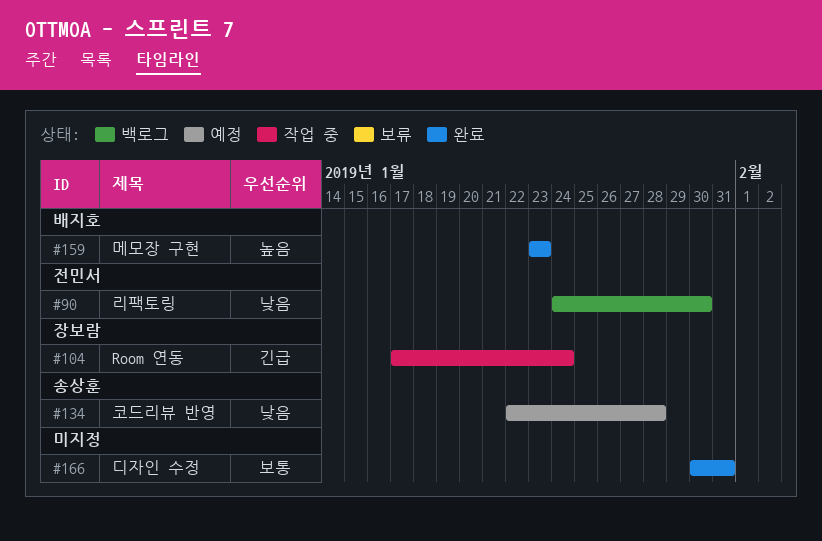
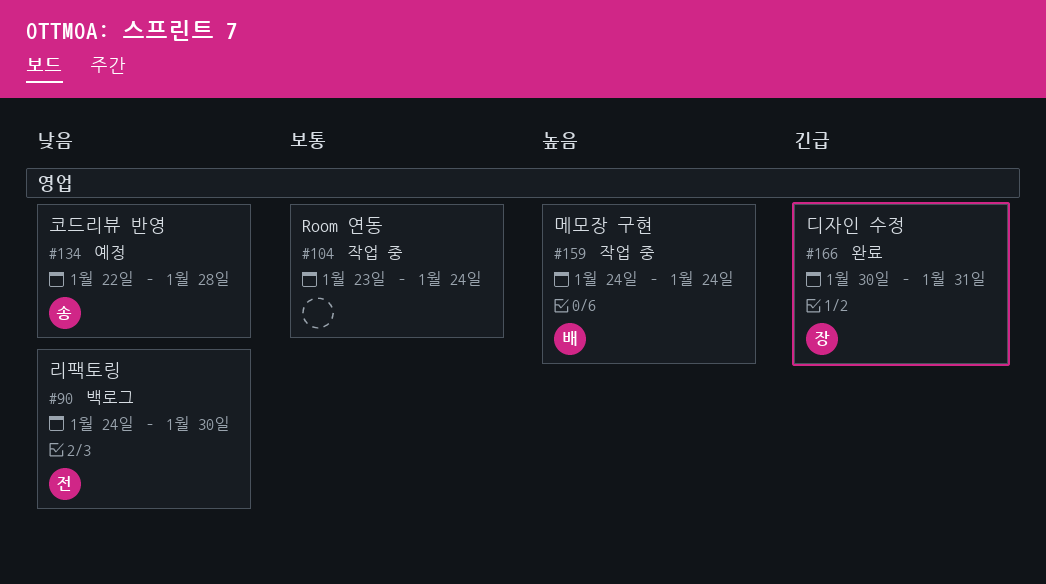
#104, owner: 장보람 -> none
#104, priority: 긴급 -> 보통
#104, start: Jan 17 -> Jan 23
#159, status: 완료 -> 작업 중
#159, start: Jan 23 -> Jan 24
#159, due: Jan 23 -> Jan 24
#166, owner: none -> 장보람
#166, priority: 보통 -> 긴급

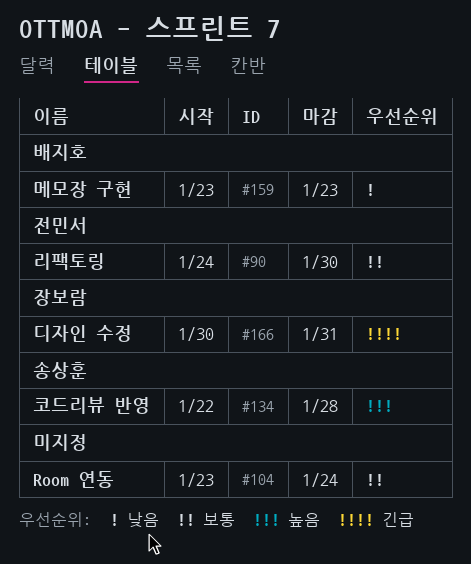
#90, priority: 낮음 -> 보통
#134, priority: 낮음 -> 높음
#159, priority: 높음 -> 낮음
#159, start: Jan 24 -> Jan 23
#159, due: Jan 24 -> Jan 23

